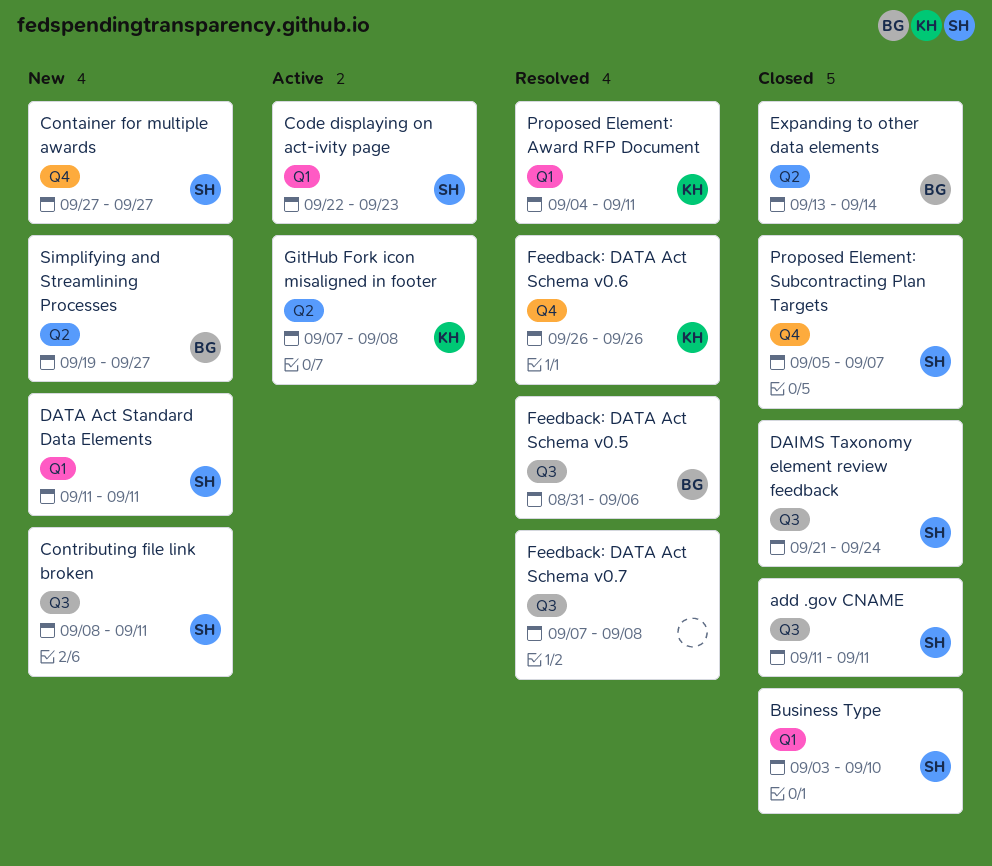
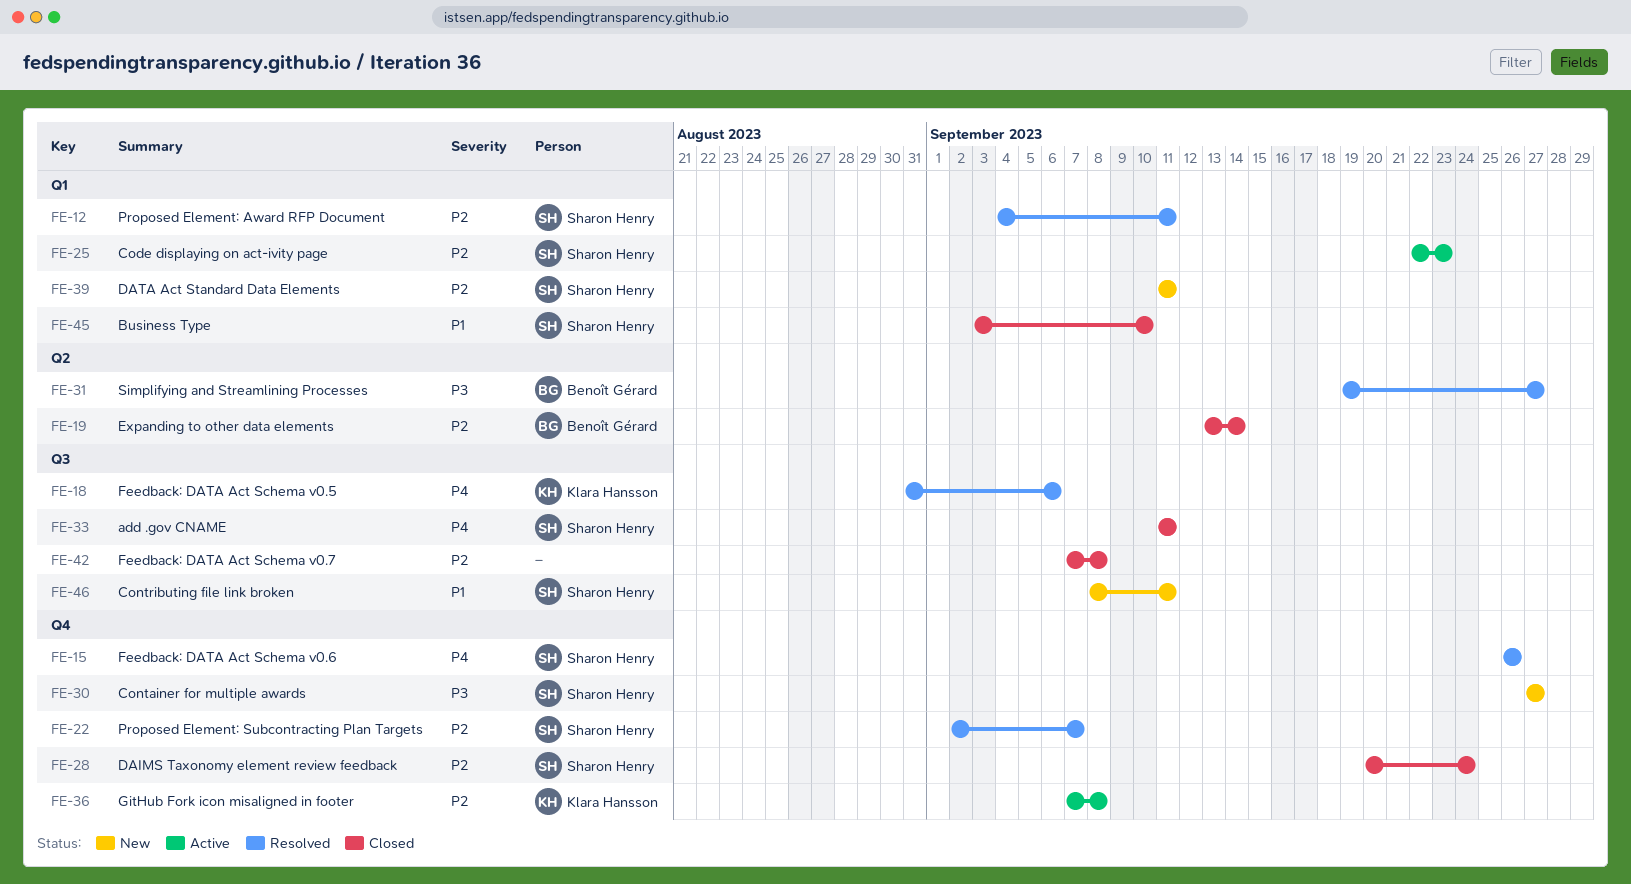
DAIMS Taxonomy element review feedback, label: Q3 -> Q4
DAIMS Taxonomy element review feedback, start: Sep 21 -> Sep 20
Feedback: DATA Act Schema v0.5, owner: Benoît Gérard -> Klara Hansson
Feedback: DATA Act Schema v0.6, owner: Klara Hansson -> Sharon Henry
Feedback: DATA Act Schema v0.7, status: Resolved -> Closed
GitHub Fork icon misaligned in footer, label: Q2 -> Q4
Proposed Element: Award RFP Document, owner: Klara Hansson -> Sharon Henry
Proposed Element: Subcontracting Plan Targets, status: Closed -> Resolved
Proposed Element: Subcontracting Plan Targets, start: Sep 5 -> Sep 2
Simplifying and Streamlining Processes, status: New -> Resolved

